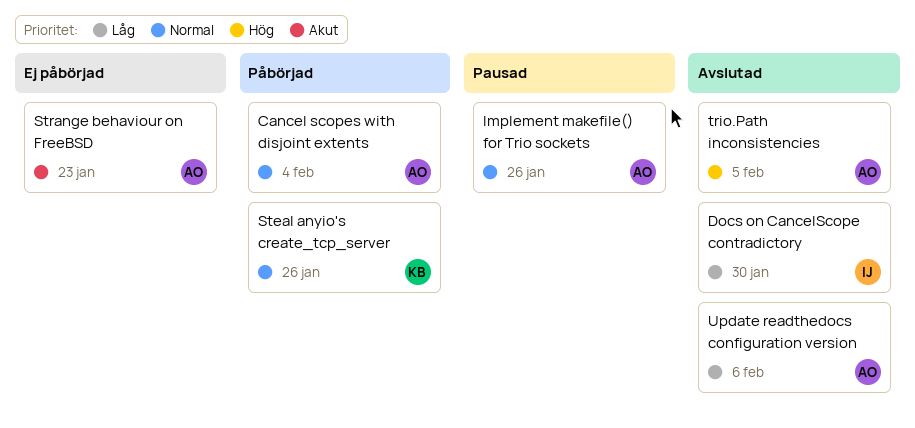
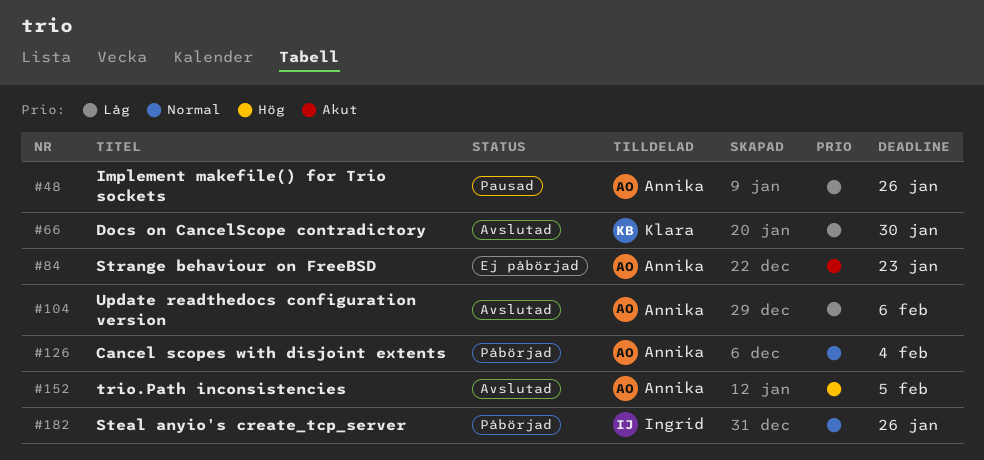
Docs on CancelScope contradictory, owner: Ingrid -> Klara
Implement makefile() for Trio sockets, priority: Normal -> Låg
Steal anyio's create_tcp_server, owner: Klara -> Ingrid

